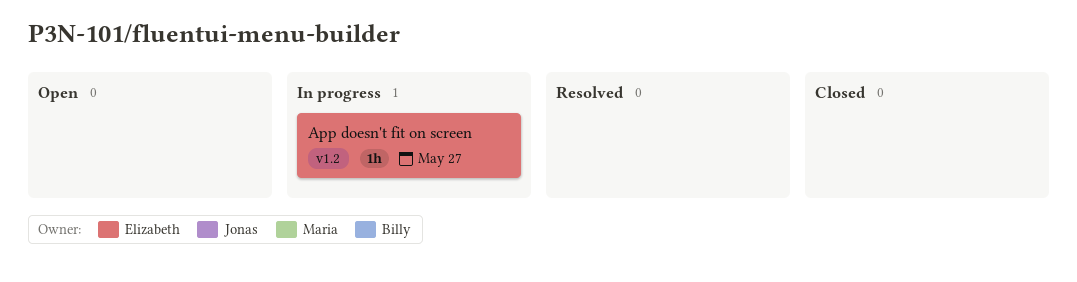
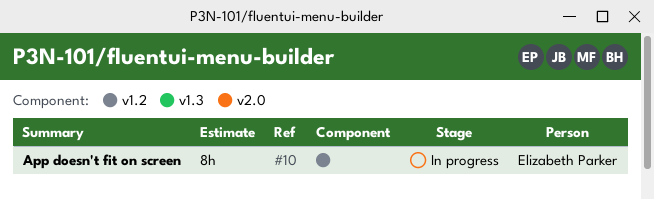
App doesn't fit on screen, estimate: 1h -> 8h

